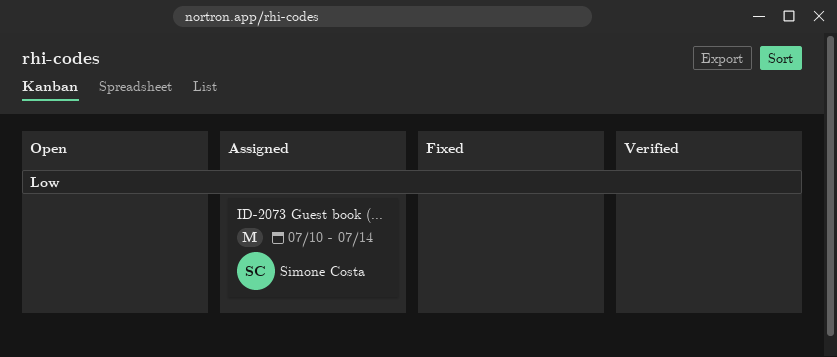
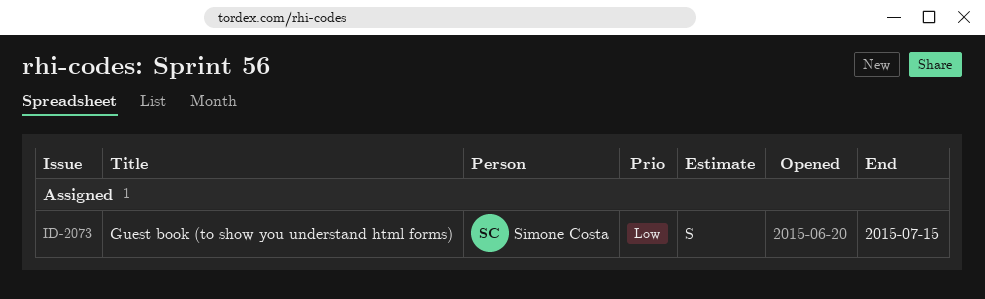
ID-2073, estimate: M -> S
ID-2073, due: Jul 14 -> Jul 15

